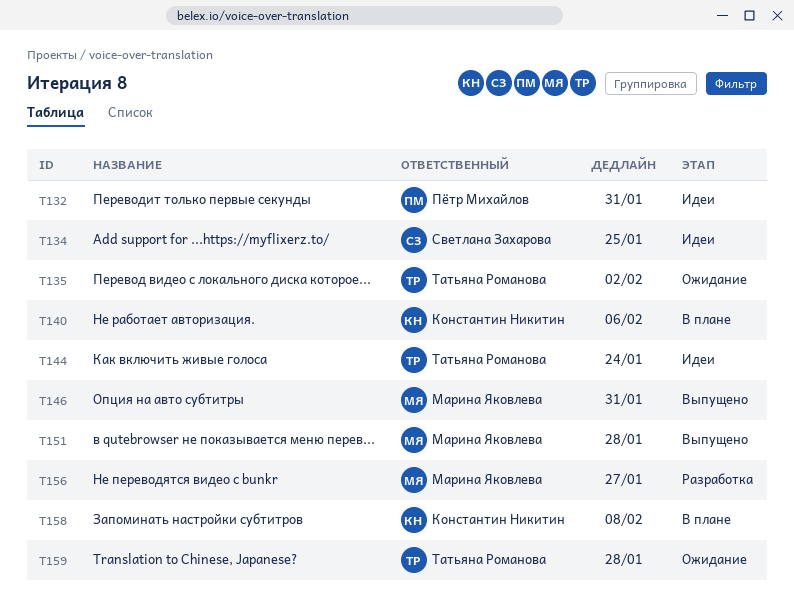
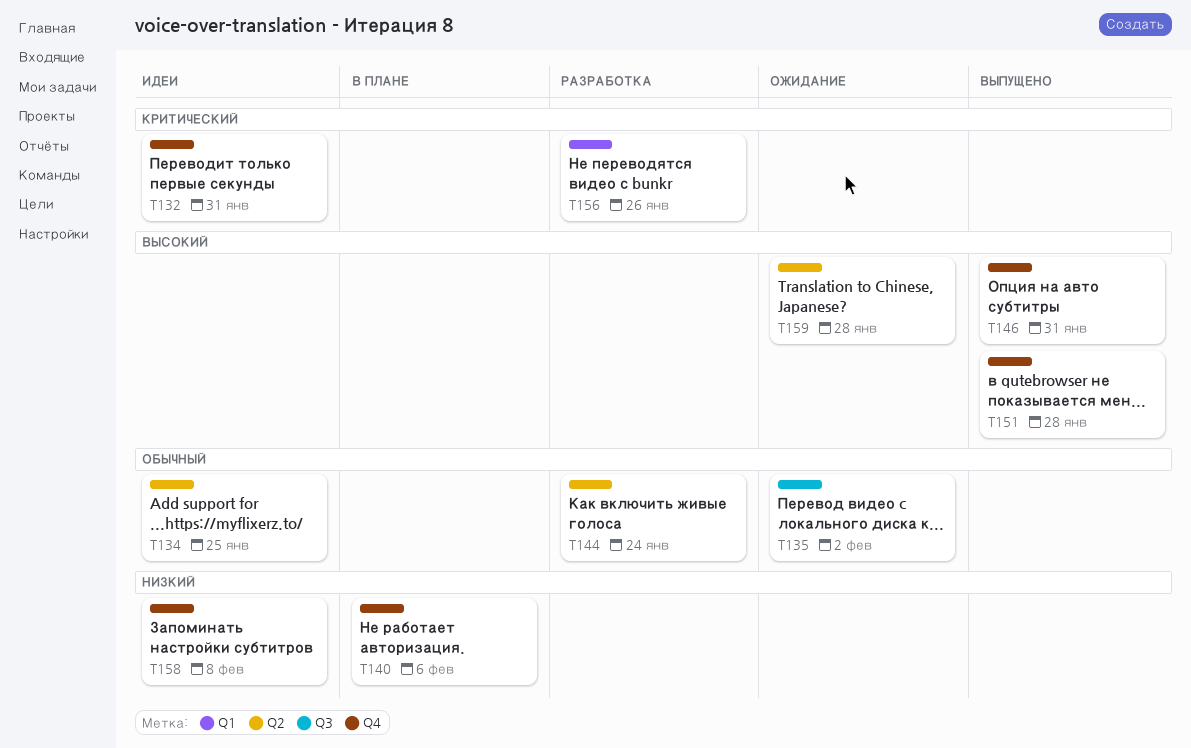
T144, status: Идеи -> Разработка
T156, due: Jan 27 -> Jan 26
T158, status: В плане -> Идеи

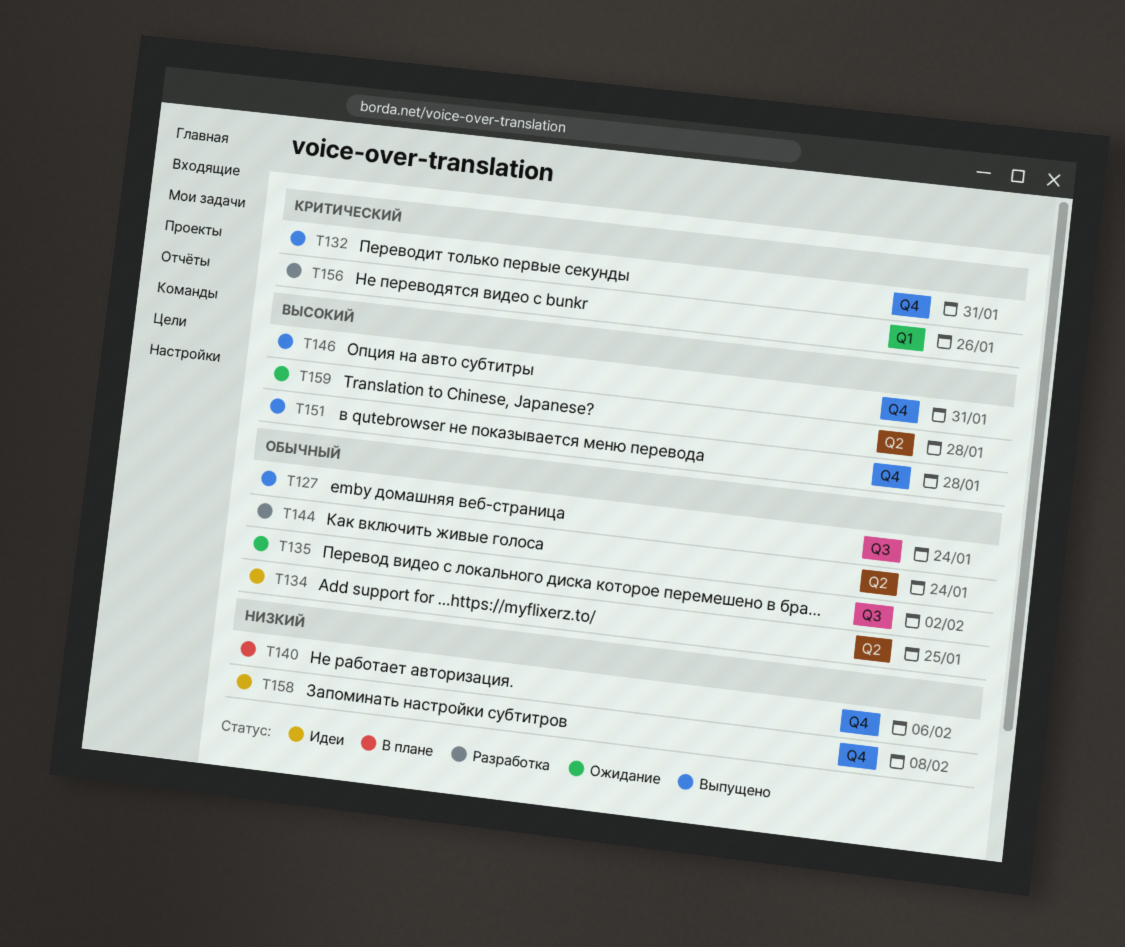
T127: none -> present
T132, status: Идеи -> Выпущено

